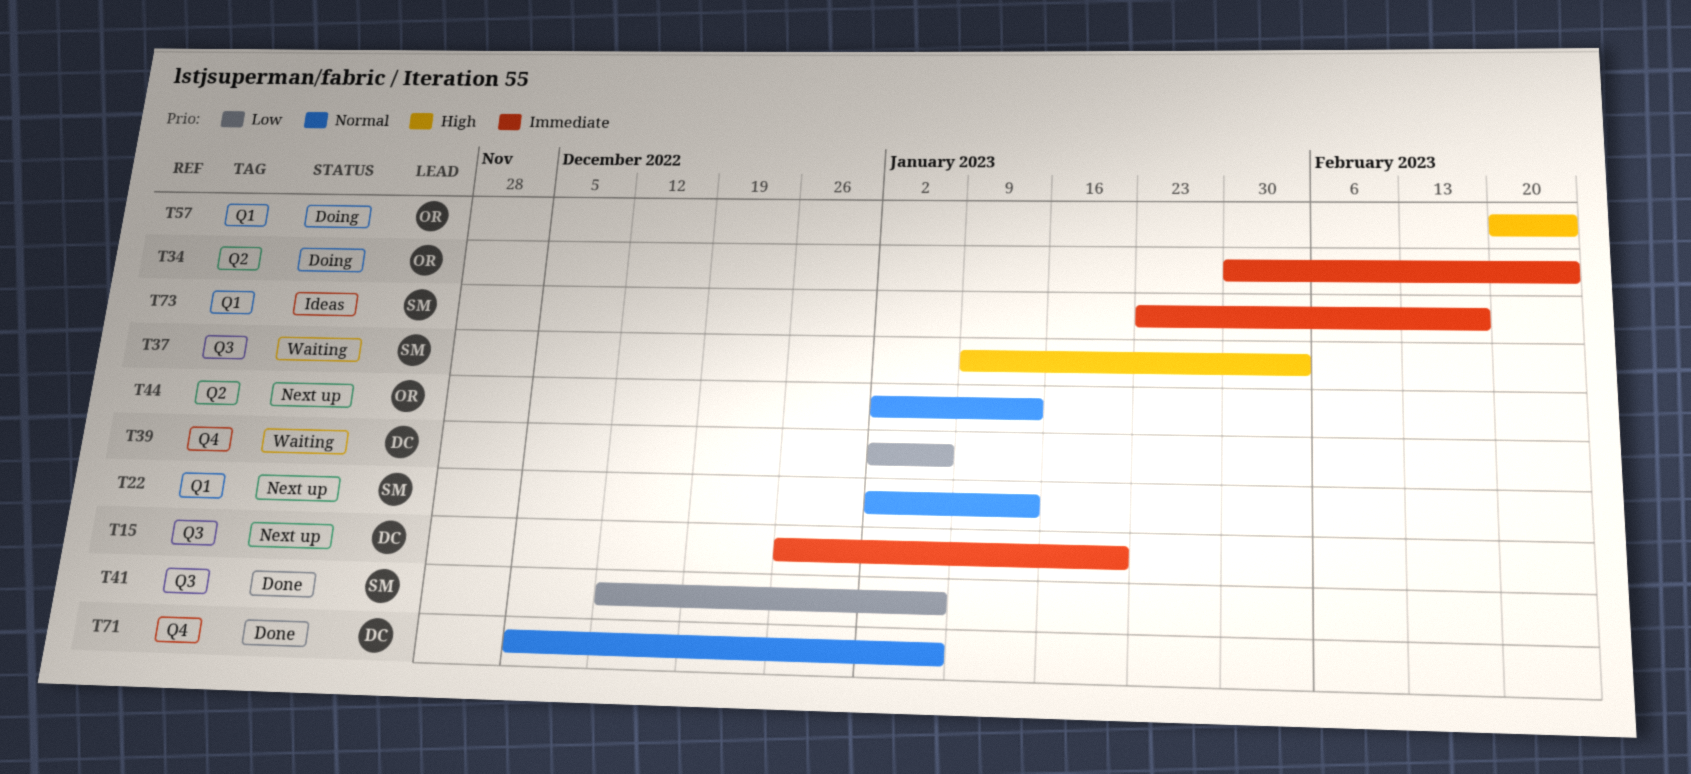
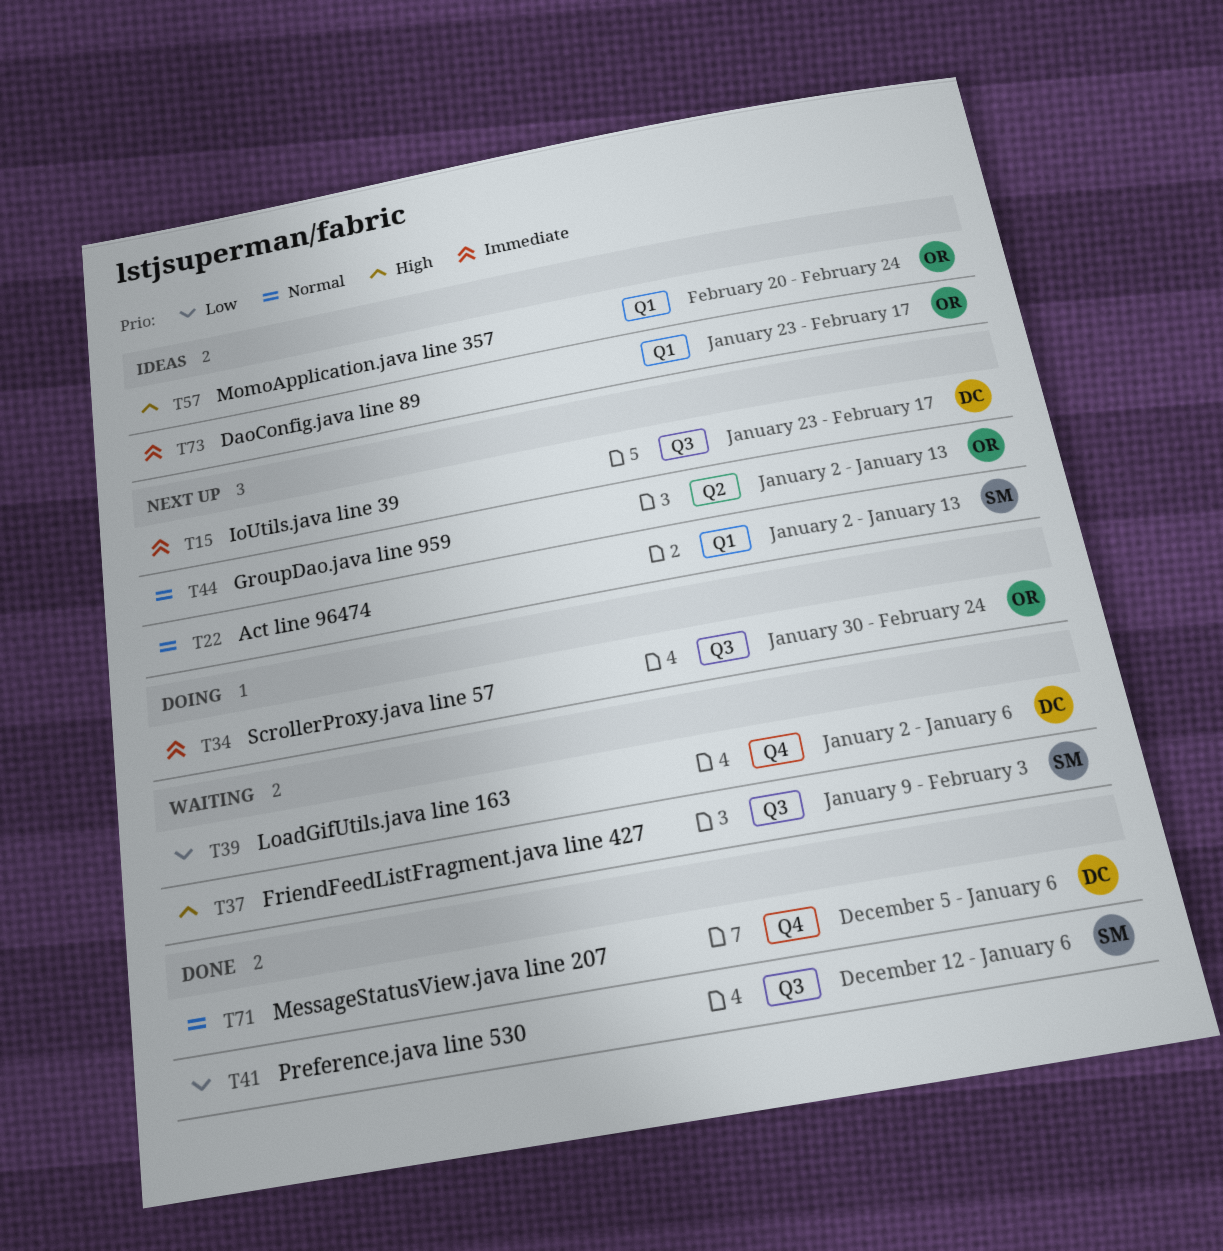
T15, start: Dec 26 -> Jan 23
T15, due: Jan 20 -> Feb 17
T34, label: Q2 -> Q3
T57, status: Doing -> Ideas
T73, owner: SM -> OR

